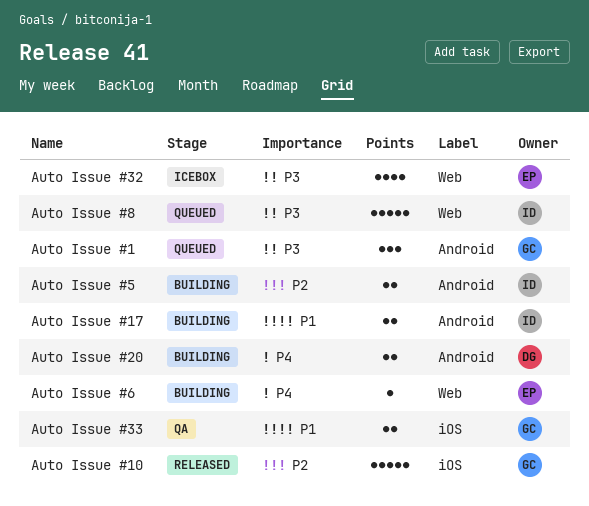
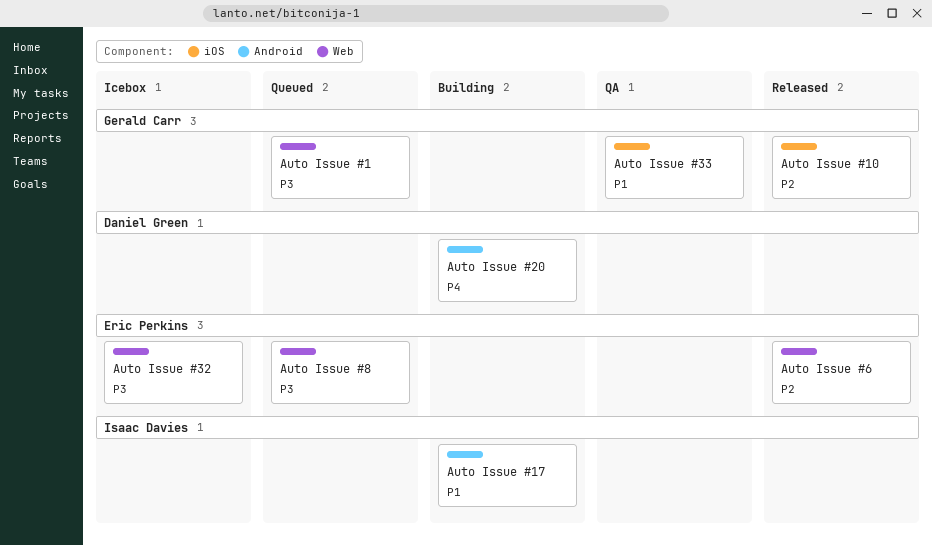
Auto Issue #1, label: Android -> Web
Auto Issue #5: present -> none
Auto Issue #6, status: Building -> Released
Auto Issue #6, priority: P4 -> P2
Auto Issue #8, owner: Isaac Davies -> Eric Perkins

